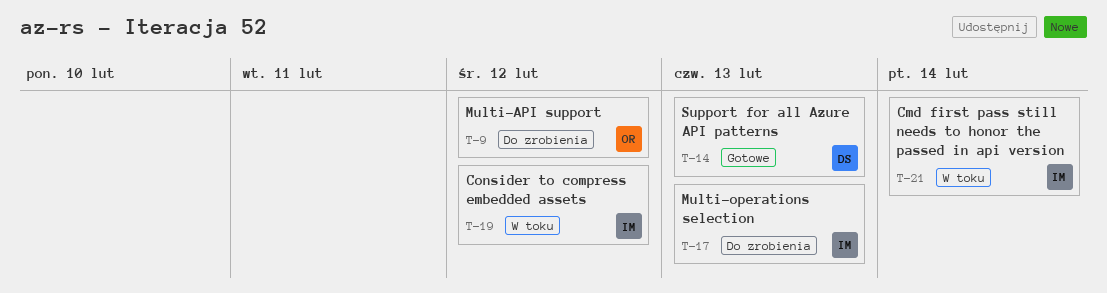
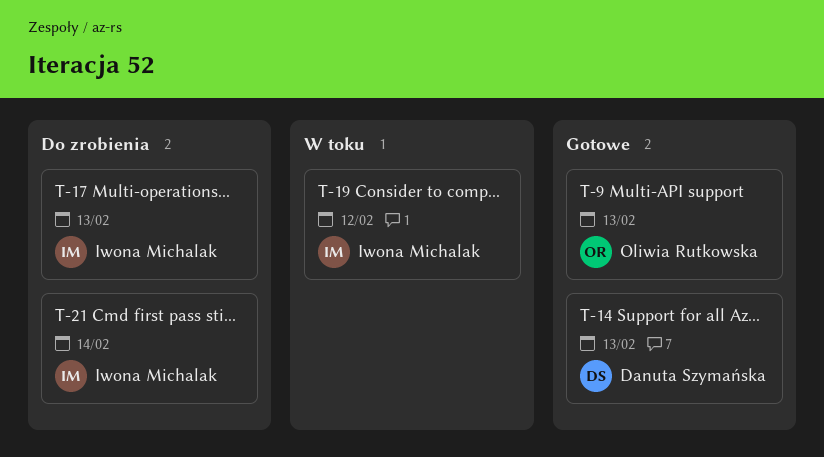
T-9, status: Do zrobienia -> Gotowe
T-9, due: Feb 12 -> Feb 13
T-21, status: W toku -> Do zrobienia

